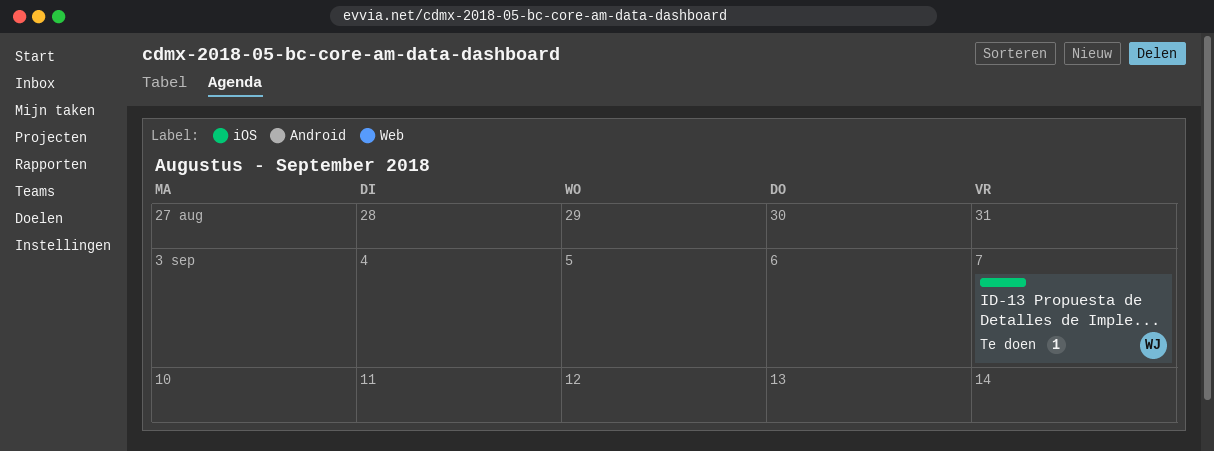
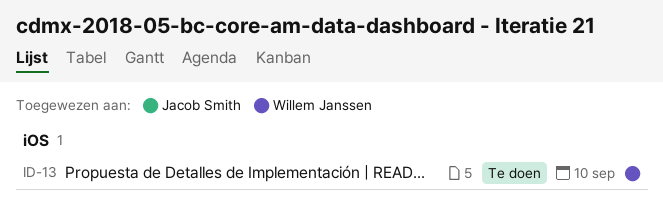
ID-13, due: Sep 7 -> Sep 10

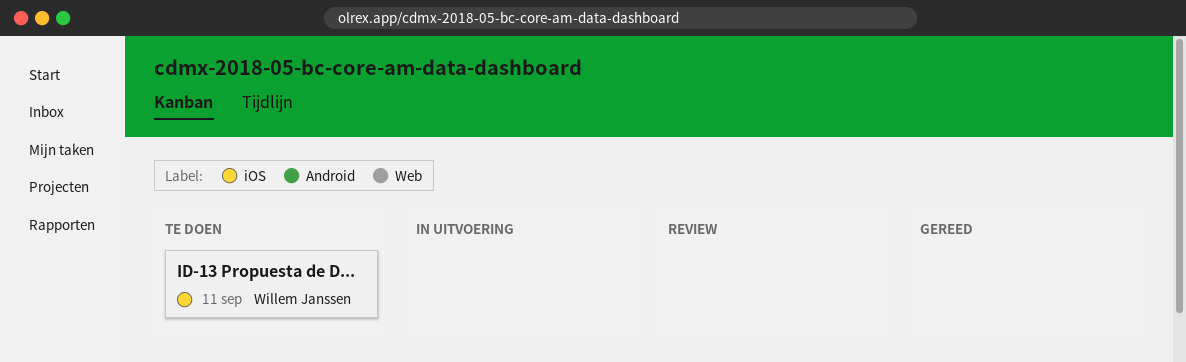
ID-13, due: Sep 10 -> Sep 11

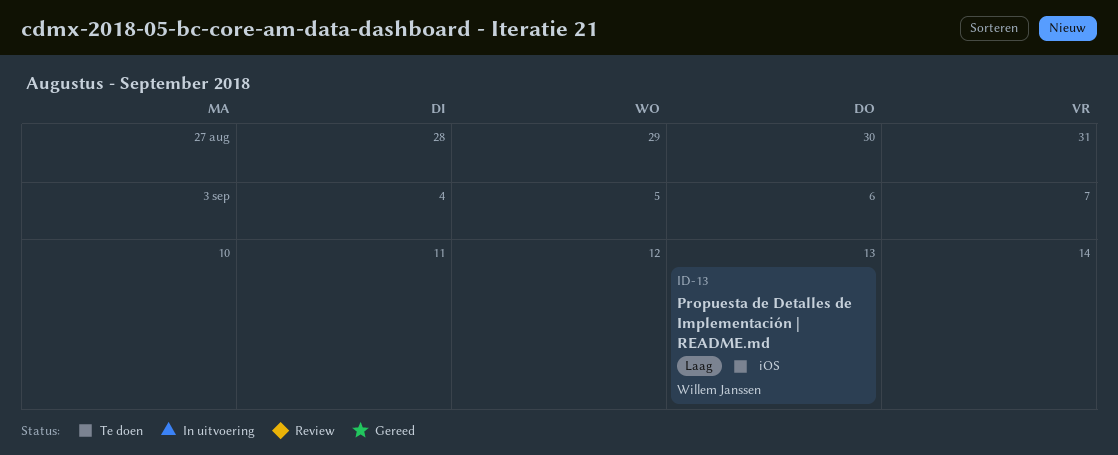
ID-13, due: Sep 11 -> Sep 13

